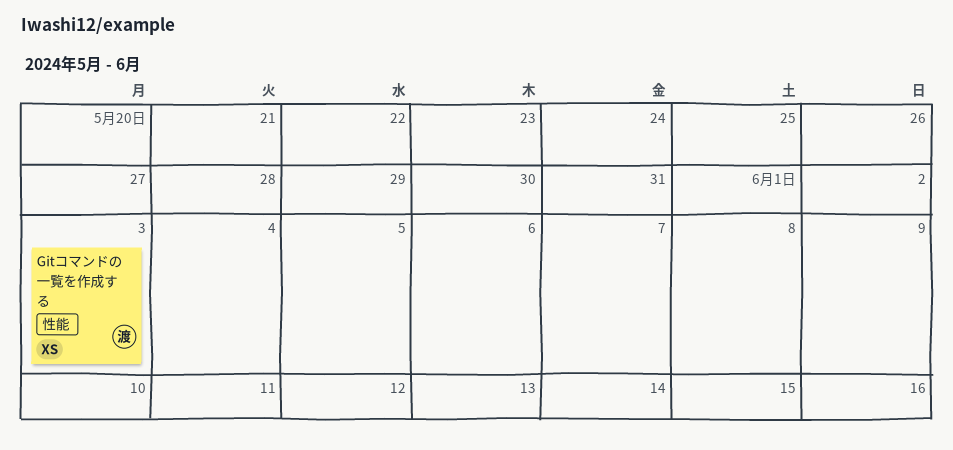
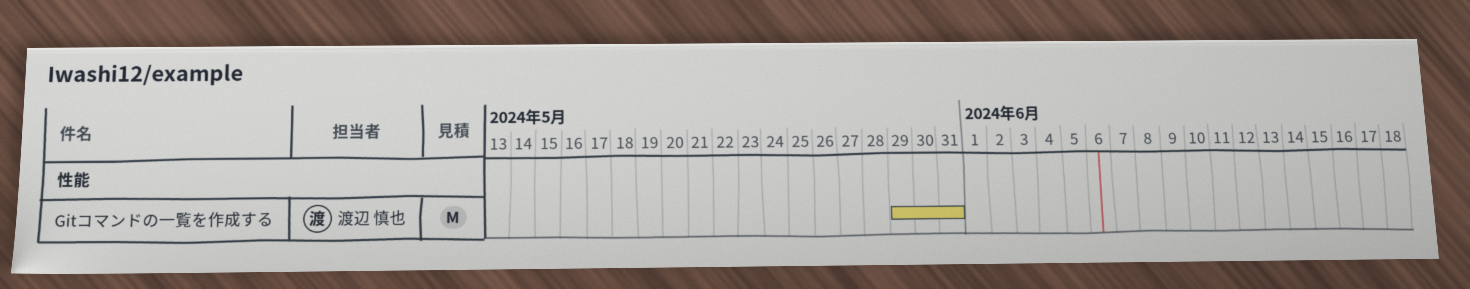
Gitコマンドの一覧を作成する, estimate: XS -> M
Gitコマンドの一覧を作成する, due: Jun 3 -> May 31

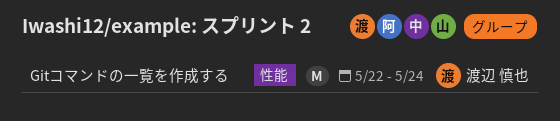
Gitコマンドの一覧を作成する, start: May 29 -> May 22
Gitコマンドの一覧を作成する, due: May 31 -> May 24

